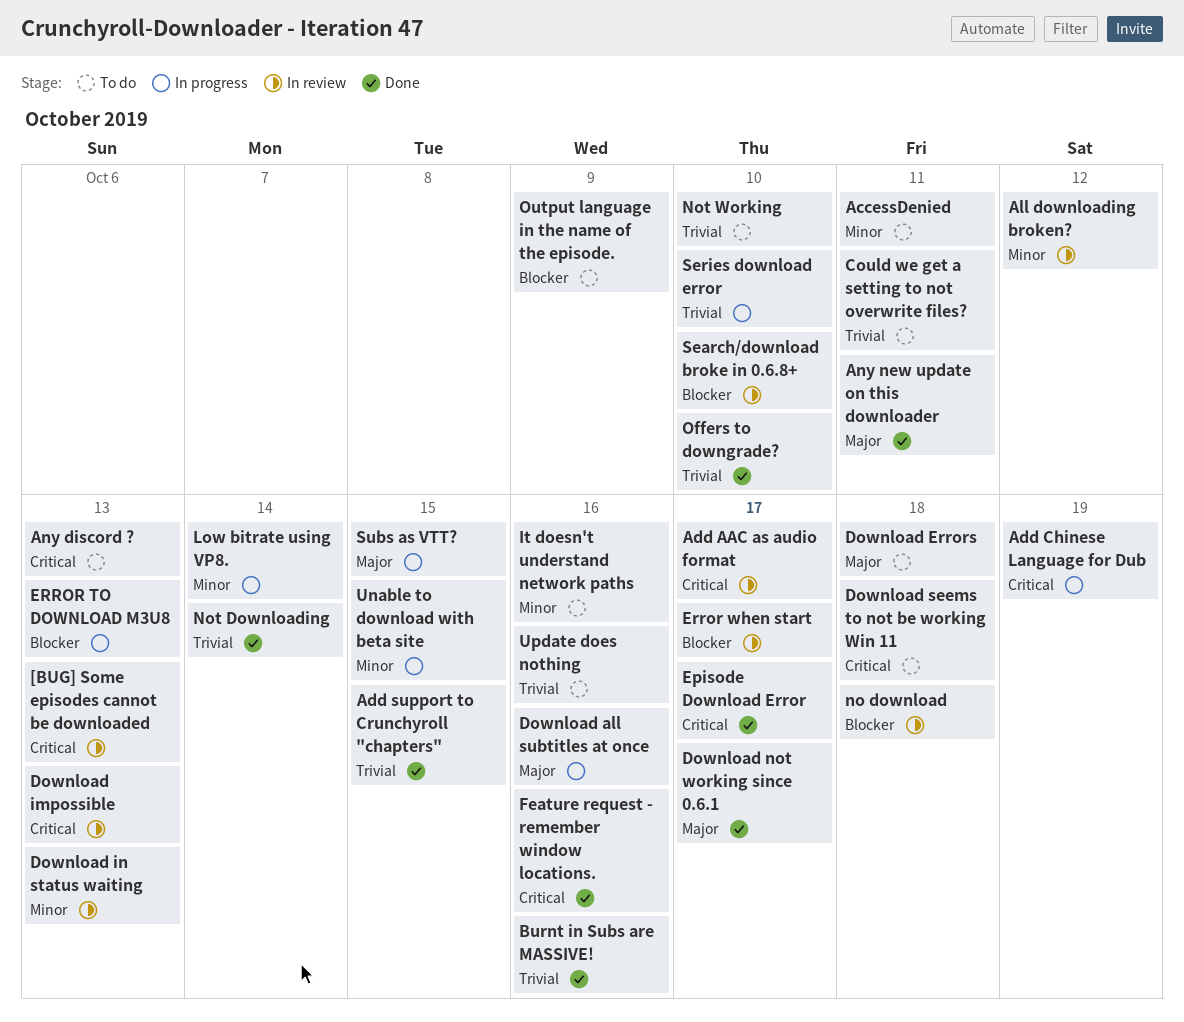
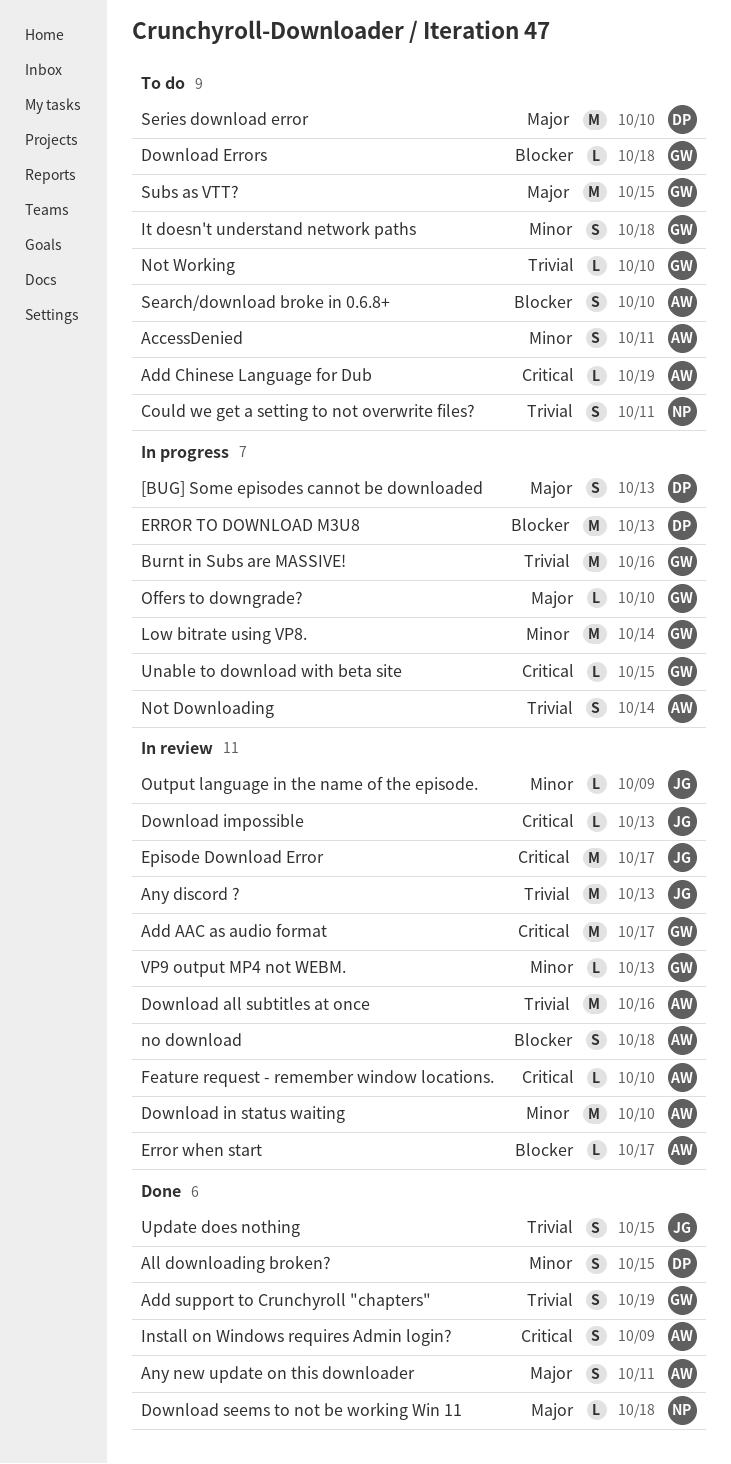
[BUG] Some episodes cannot be downloaded, status: In review -> In progress
[BUG] Some episodes cannot be downloaded, priority: Critical -> Major
Add Chinese Language for Dub, status: In progress -> To do
Add support to Crunchyroll "chapters", due: Oct 15 -> Oct 19
All downloading broken?, status: In review -> Done
All downloading broken?, due: Oct 12 -> Oct 15
Any discord ?, status: To do -> In review
Any discord ?, priority: Critical -> Trivial
Burnt in Subs are MASSIVE!, status: Done -> In progress
Download all subtitles at once, status: In progress -> In review
Download all subtitles at once, priority: Major -> Trivial
Download Errors, priority: Major -> Blocker
Download in status waiting, due: Oct 13 -> Oct 10
Download not working since 0.6.1: present -> none
Download seems to not be working Win 11, status: To do -> Done
Download seems to not be working Win 11, priority: Critical -> Major
Episode Download Error, status: Done -> In review
Feature request - remember window locations., status: Done -> In review
Feature request - remember window locations., due: Oct 16 -> Oct 10
Install on Windows requires Admin login?: none -> present
It doesn't understand network paths, due: Oct 16 -> Oct 18
Not Downloading, status: Done -> In progress
Offers to downgrade?, status: Done -> In progress
Offers to downgrade?, priority: Trivial -> Major
Output language in the name of the episode., status: To do -> In review
Output language in the name of the episode., priority: Blocker -> Minor
Search/download broke in 0.6.8+, status: In review -> To do
Series download error, status: In progress -> To do
Series download error, priority: Trivial -> Major
Subs as VTT?, status: In progress -> To do
Unable to download with beta site, priority: Minor -> Critical
Update does nothing, status: To do -> Done
Update does nothing, due: Oct 16 -> Oct 15
VP9 output MP4 not WEBM.: none -> present

